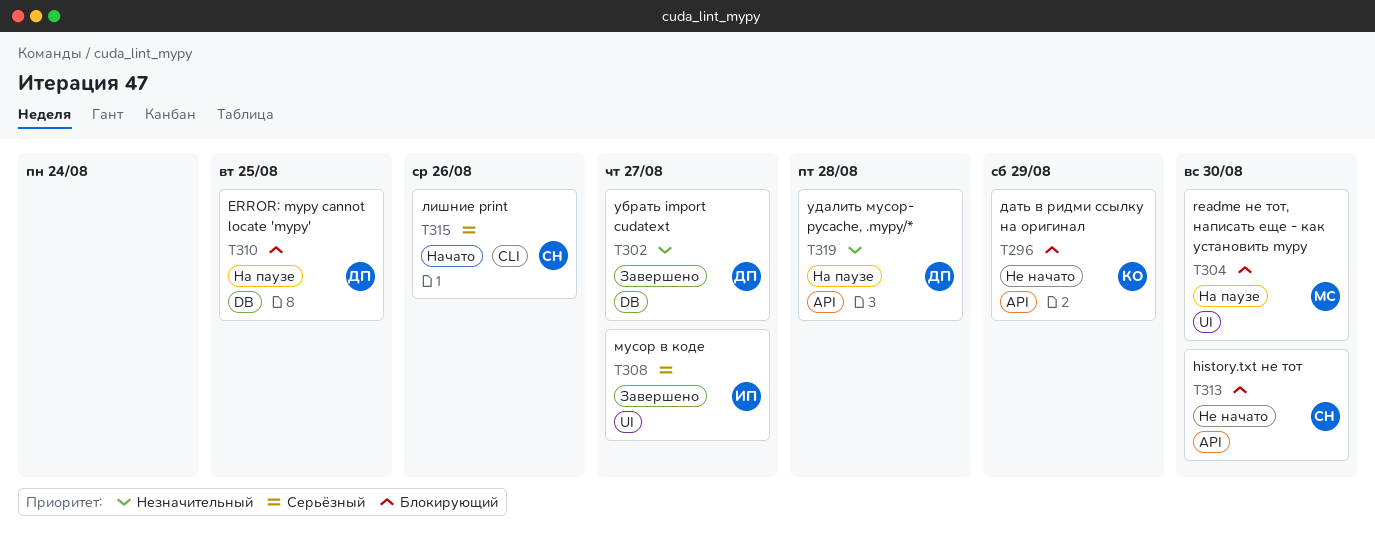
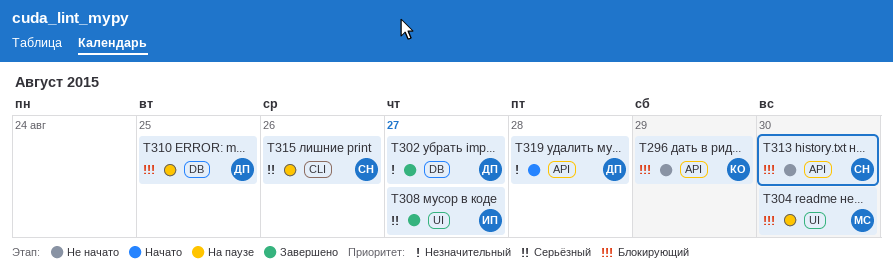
T315, status: Начато -> На паузе
T319, status: На паузе -> Начато

